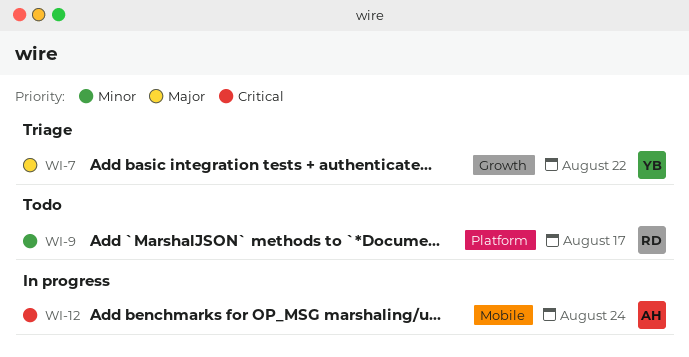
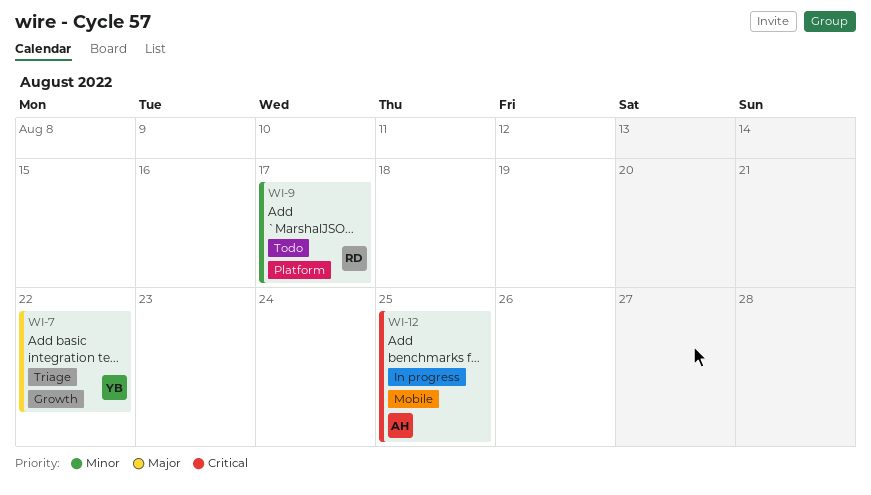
WI-12, due: Aug 24 -> Aug 25

